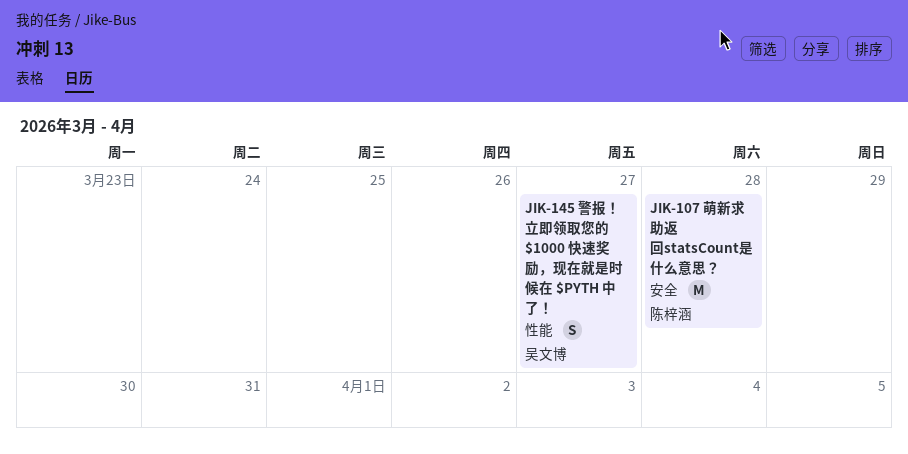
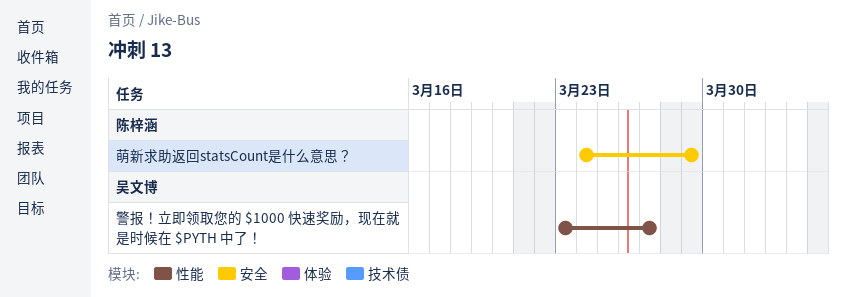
萌新求助返回statsCount是什么意思？, due: Mar 28 -> Mar 29

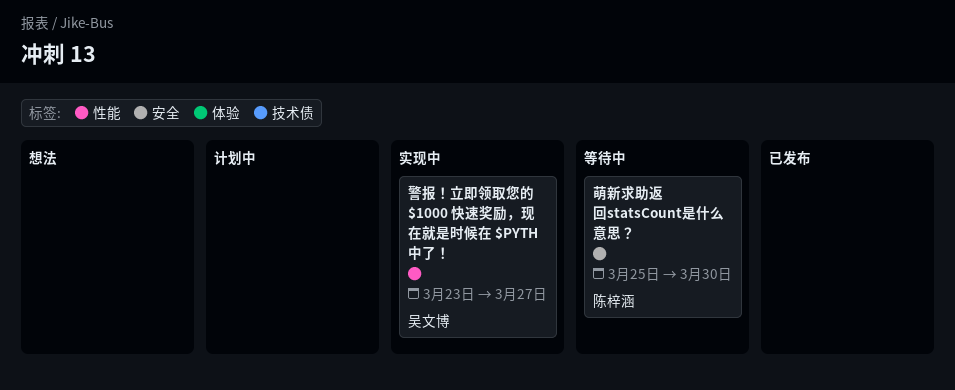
萌新求助返回statsCount是什么意思？, start: Mar 24 -> Mar 25
萌新求助返回statsCount是什么意思？, due: Mar 29 -> Mar 30

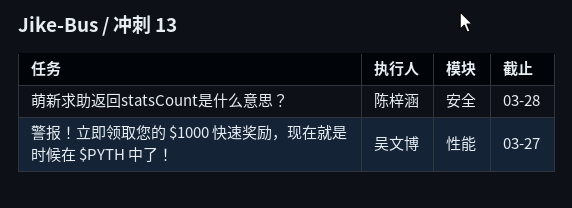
萌新求助返回statsCount是什么意思？, due: Mar 30 -> Mar 28

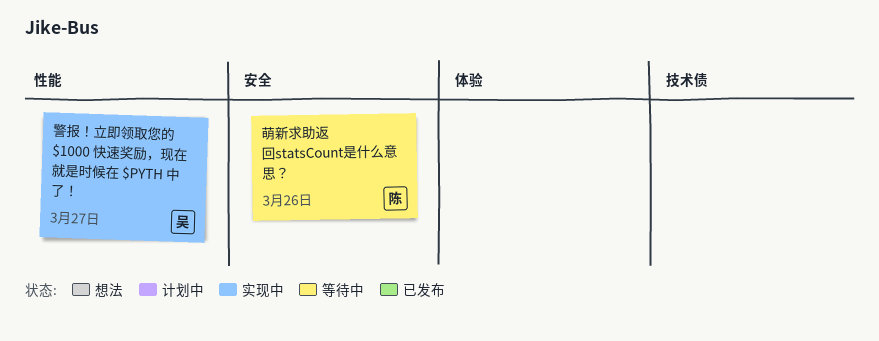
萌新求助返回statsCount是什么意思？, due: Mar 28 -> Mar 26

